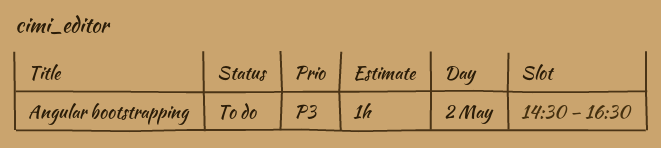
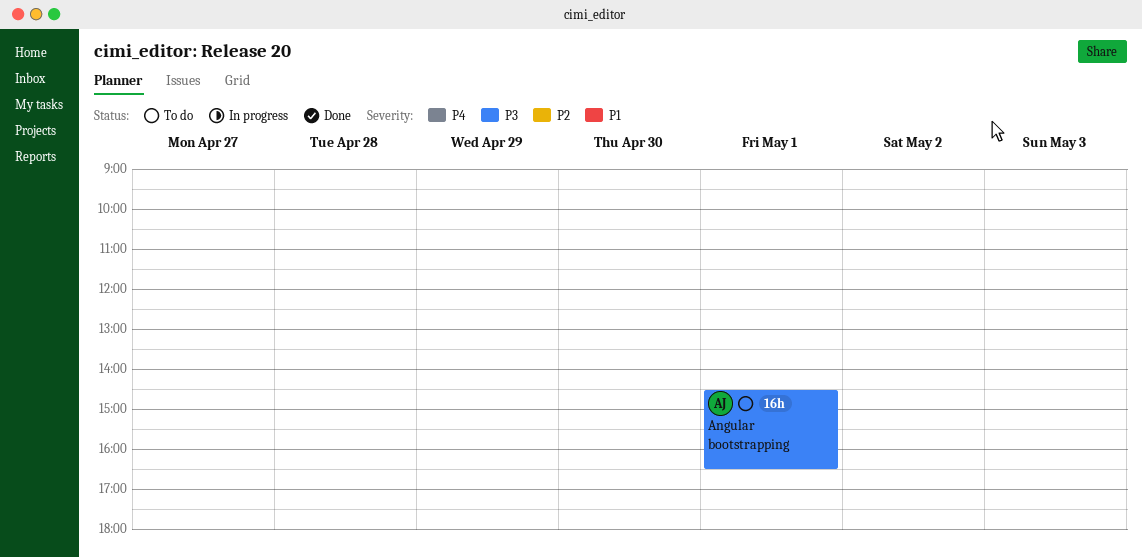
Angular bootstrapping, estimate: 1h -> 16h
Angular bootstrapping, day: May 2 -> May 1

